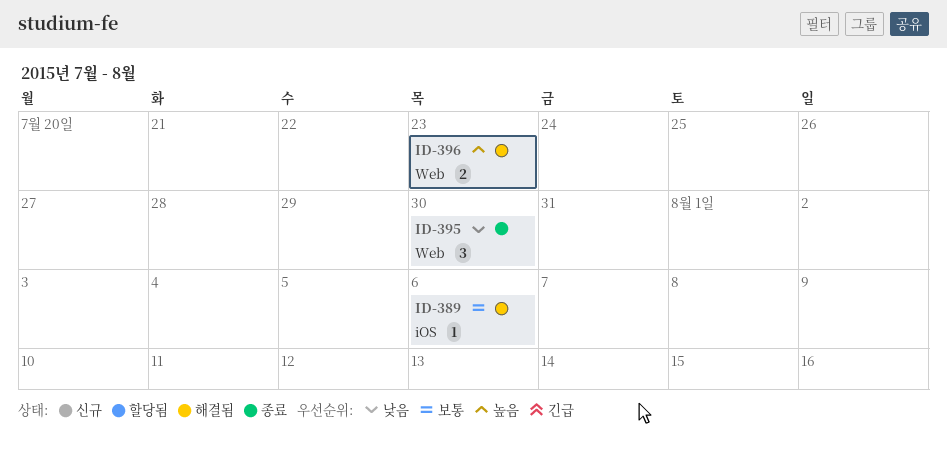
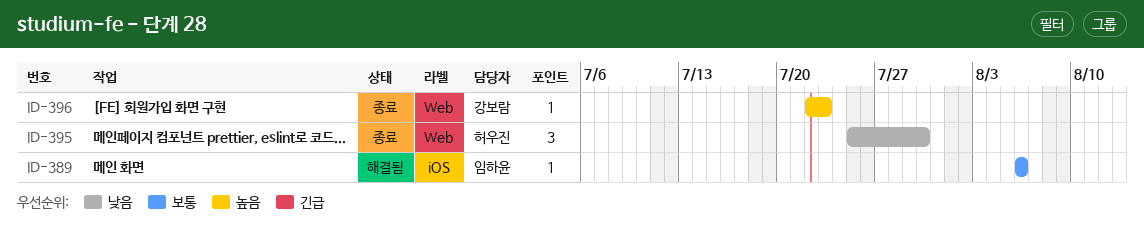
ID-396, status: 해결됨 -> 종료
ID-396, estimate: 2 -> 1

